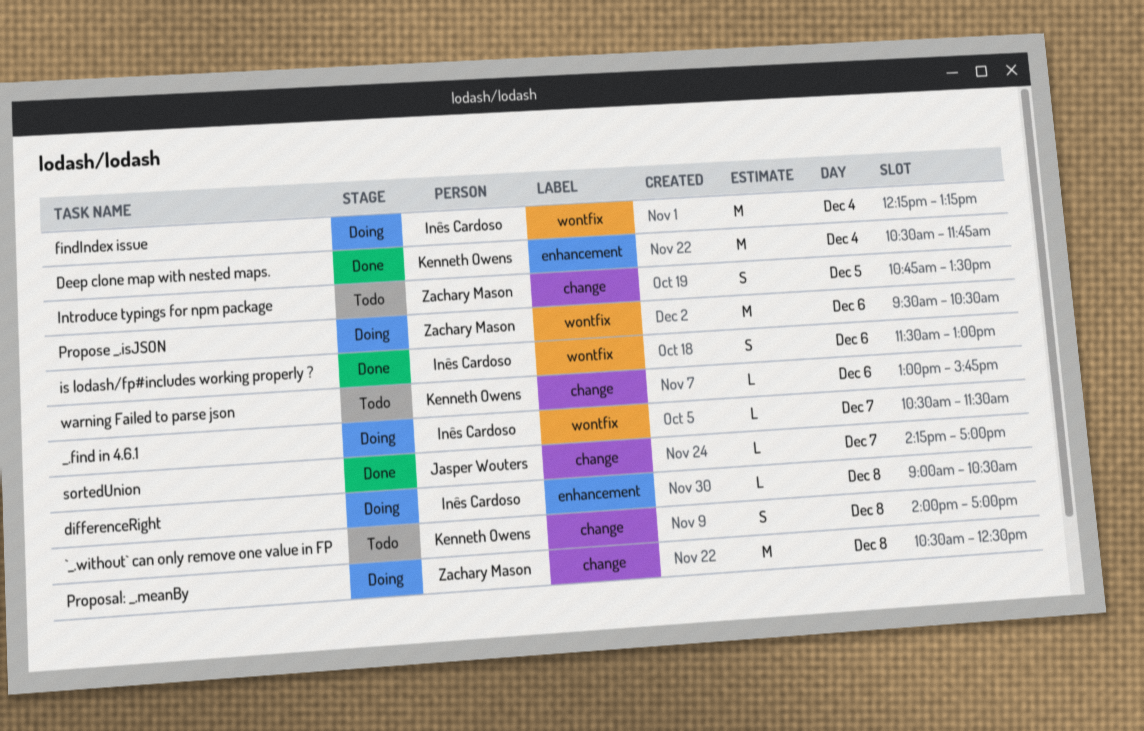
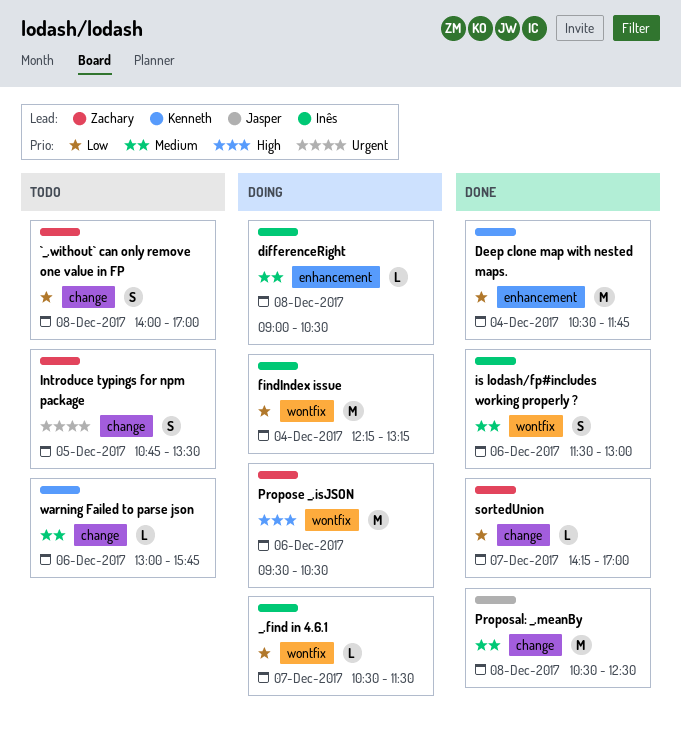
`_.without` can only remove one value in FP, owner: Kenneth Owens -> Zachary Mason
Proposal: _.meanBy, status: Doing -> Done
Proposal: _.meanBy, owner: Zachary Mason -> Jasper Wouters
sortedUnion, owner: Jasper Wouters -> Zachary Mason

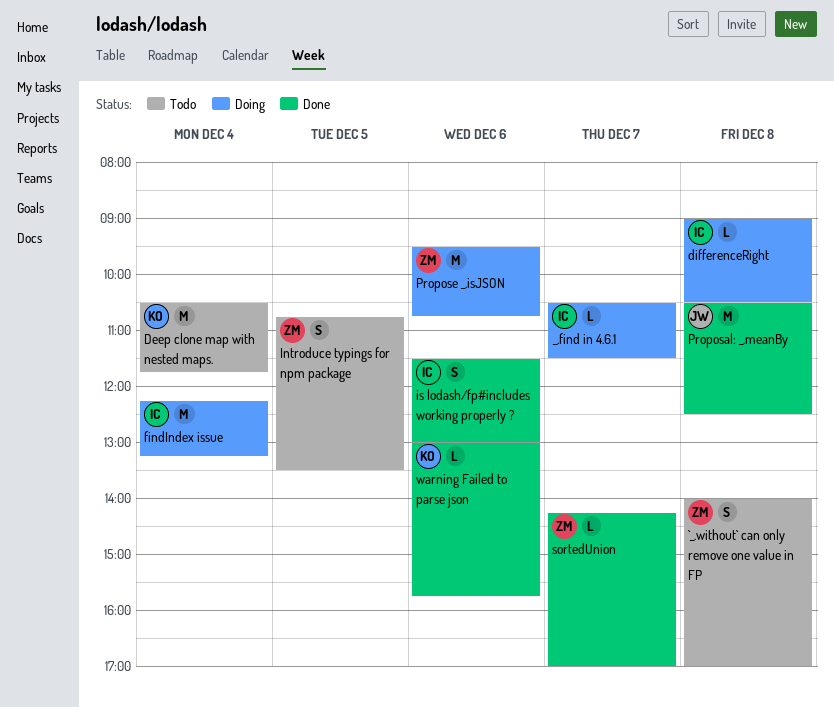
Deep clone map with nested maps., status: Done -> Todo
Propose _.isJSON, ends: 10:30 -> 10:45
warning Failed to parse json, status: Todo -> Done

